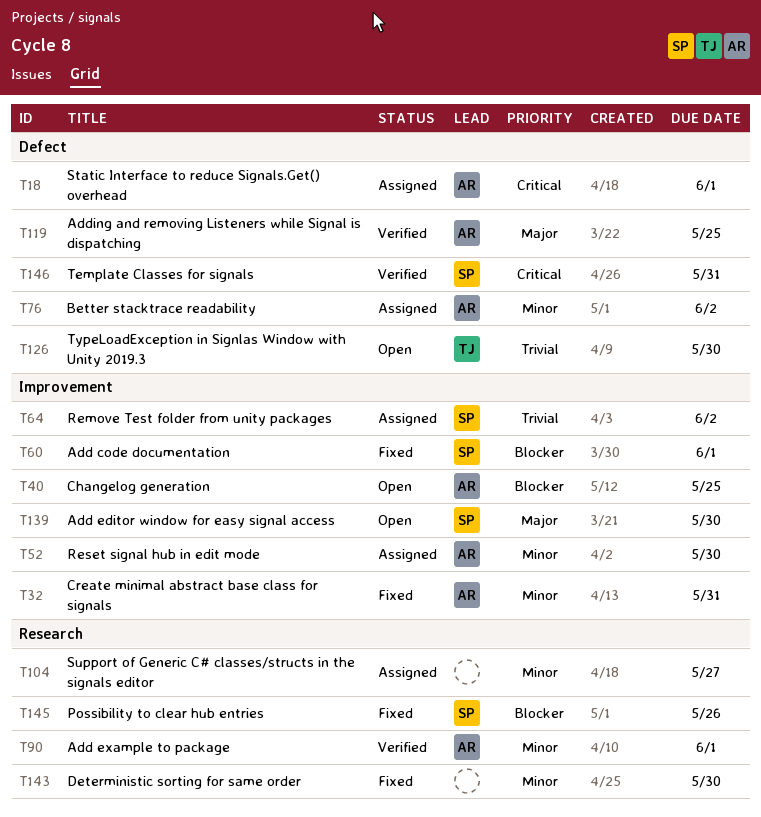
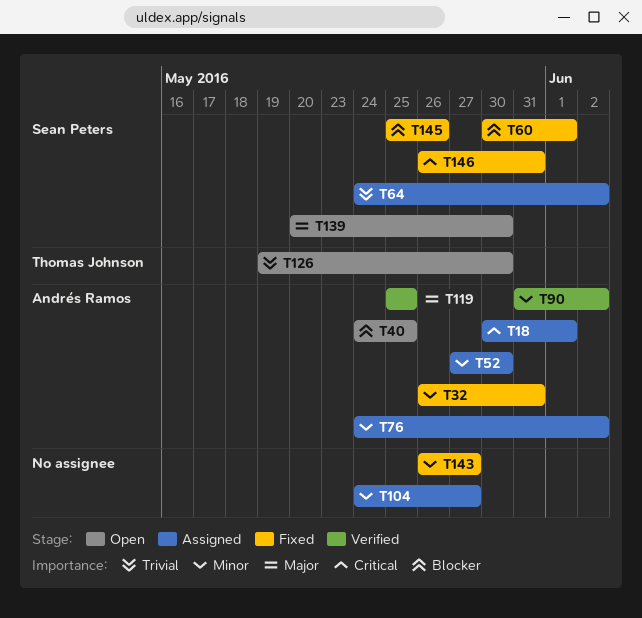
T90, due: Jun 1 -> Jun 2
T143, due: May 30 -> May 27
T146, status: Verified -> Fixed

